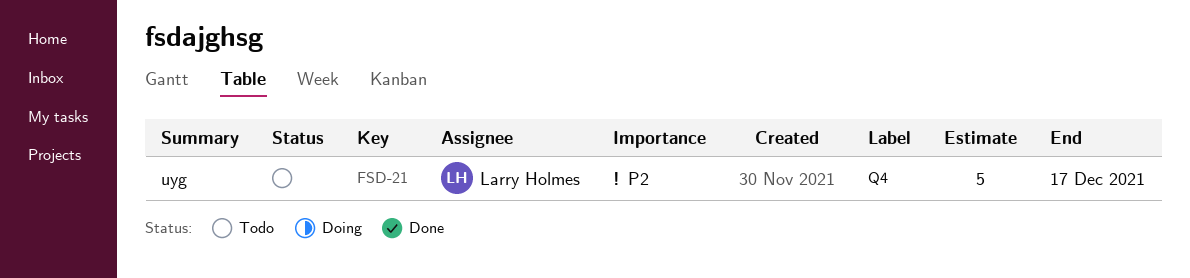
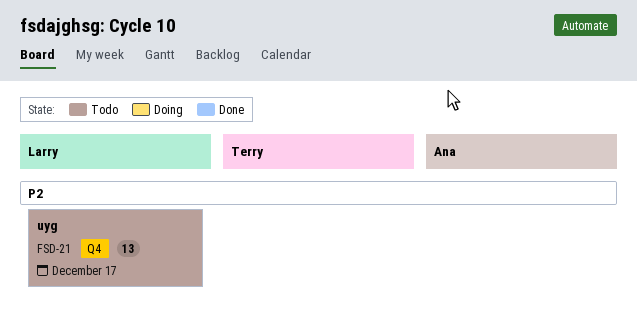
FSD-21, estimate: 5 -> 13

